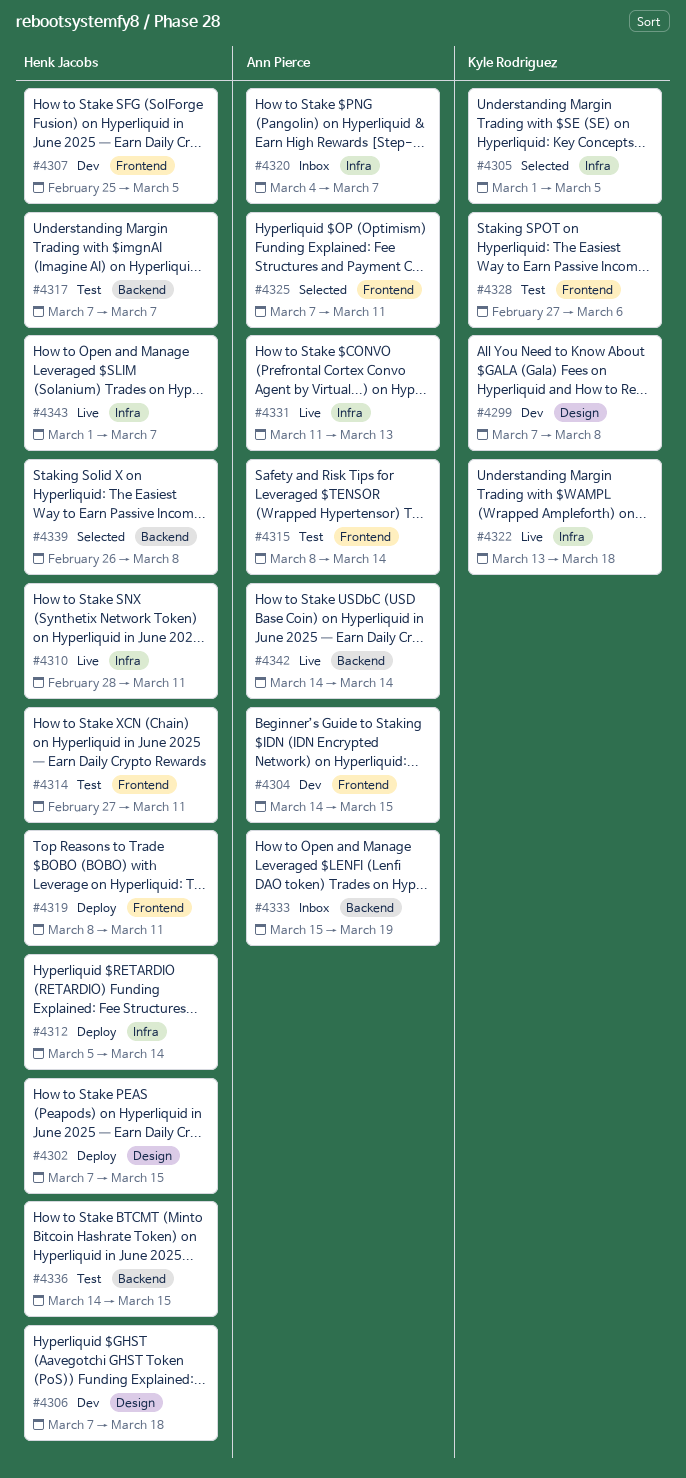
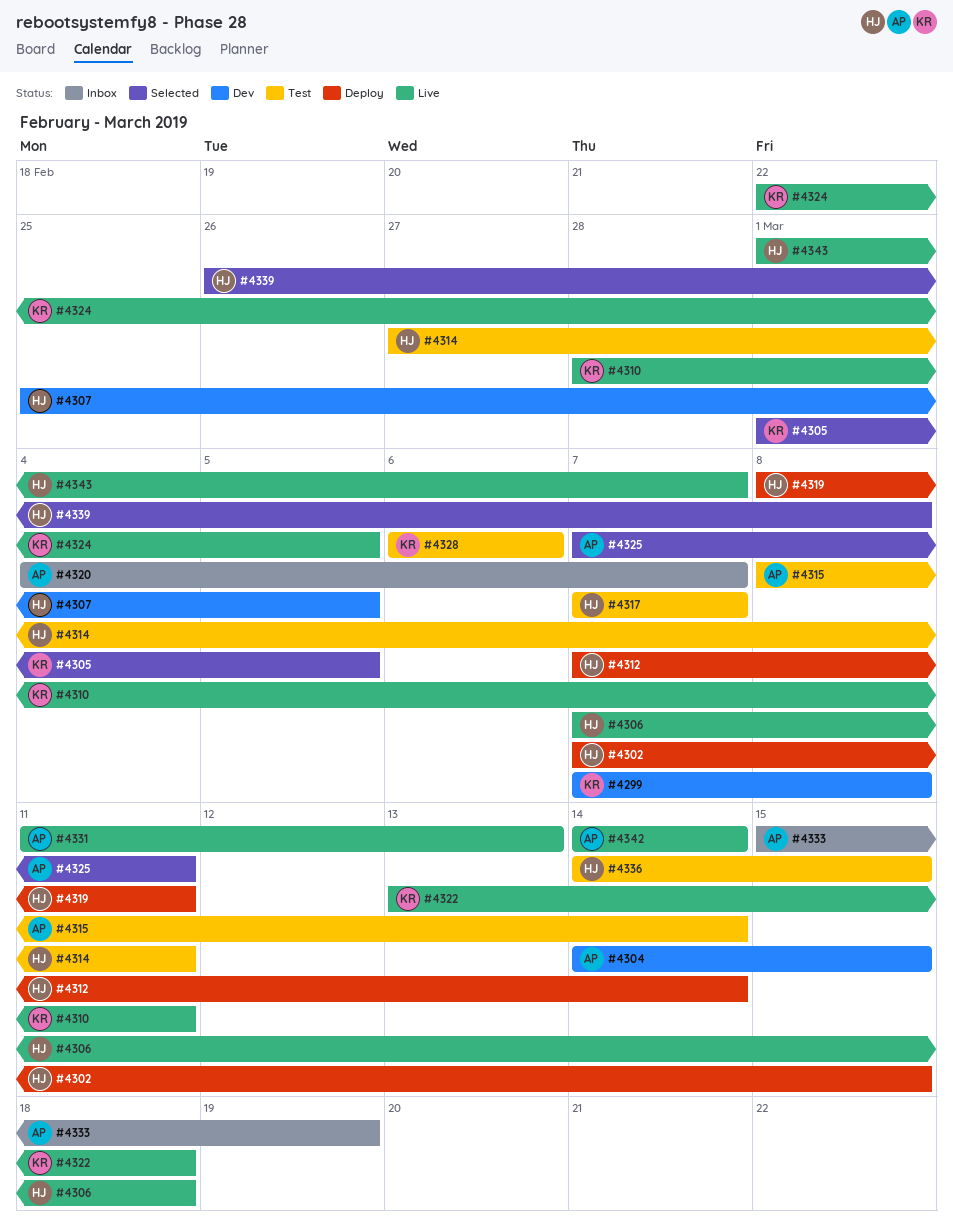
#4306, status: Dev -> Live
#4310, owner: Henk Jacobs -> Kyle Rodriguez
#4312, start: Mar 5 -> Mar 7
#4324: none -> present
#4328, start: Feb 27 -> Mar 6

